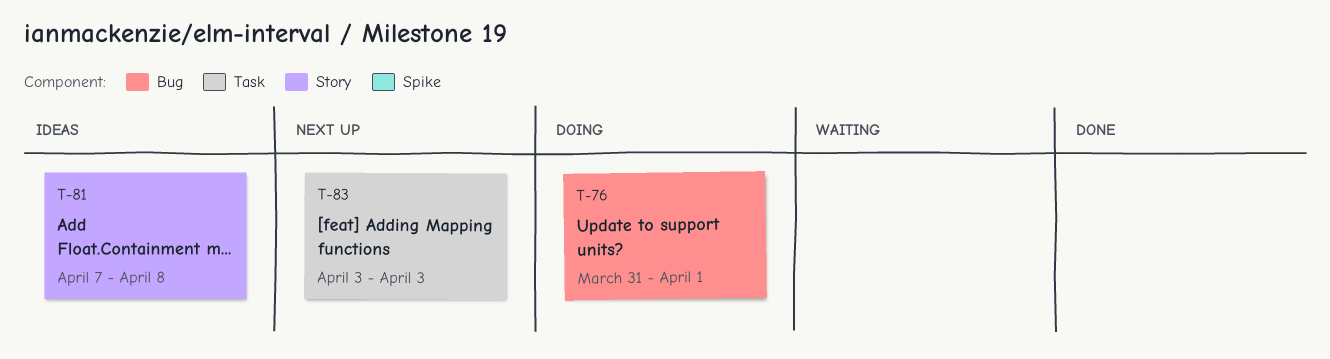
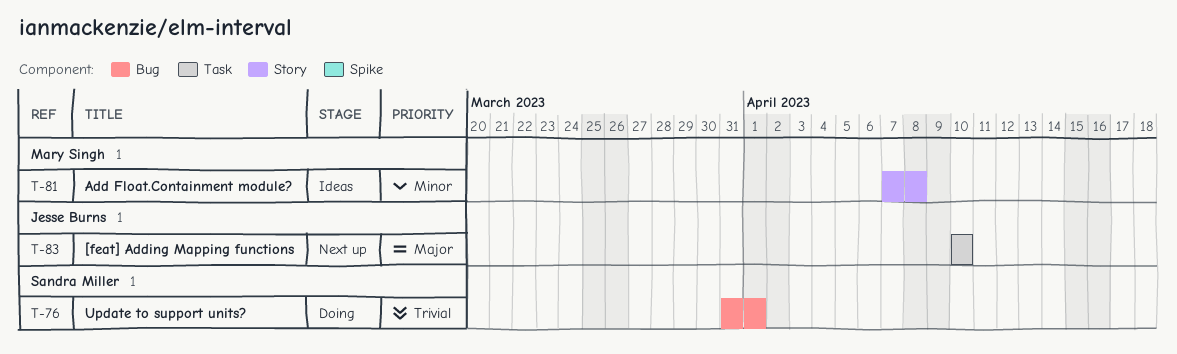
T-83, start: Apr 3 -> Apr 10
T-83, due: Apr 3 -> Apr 10

